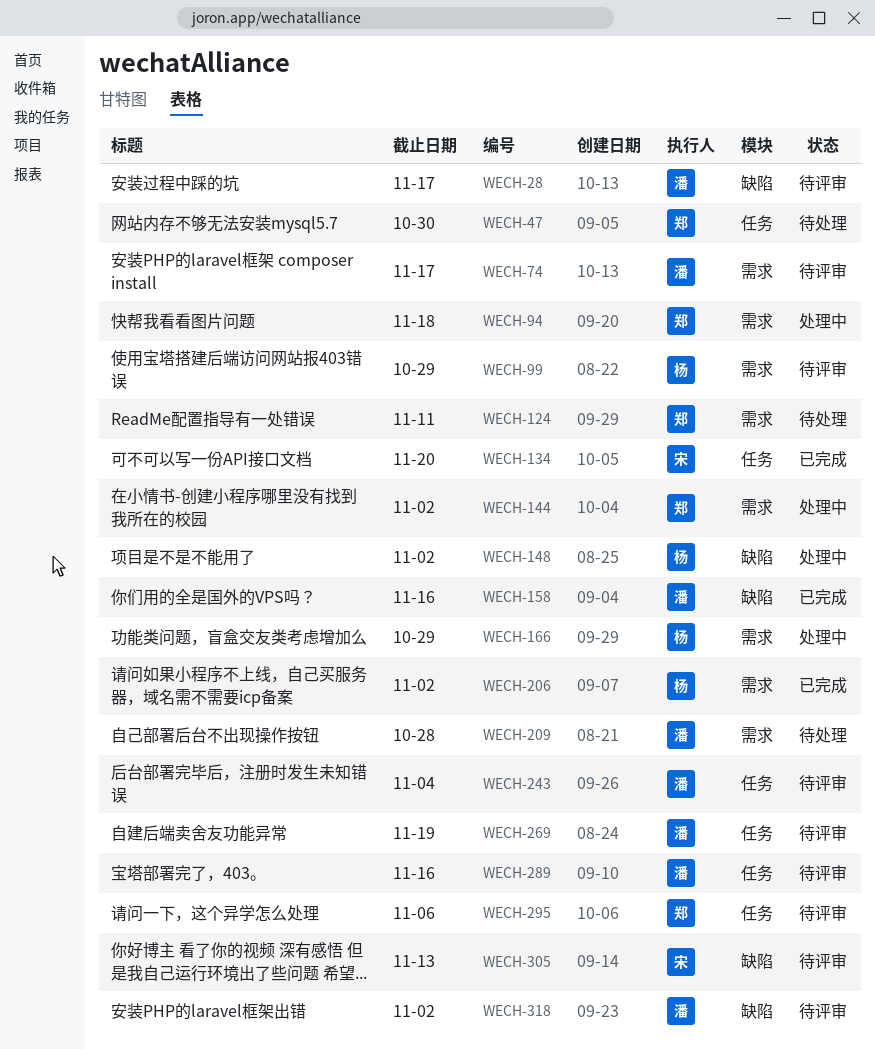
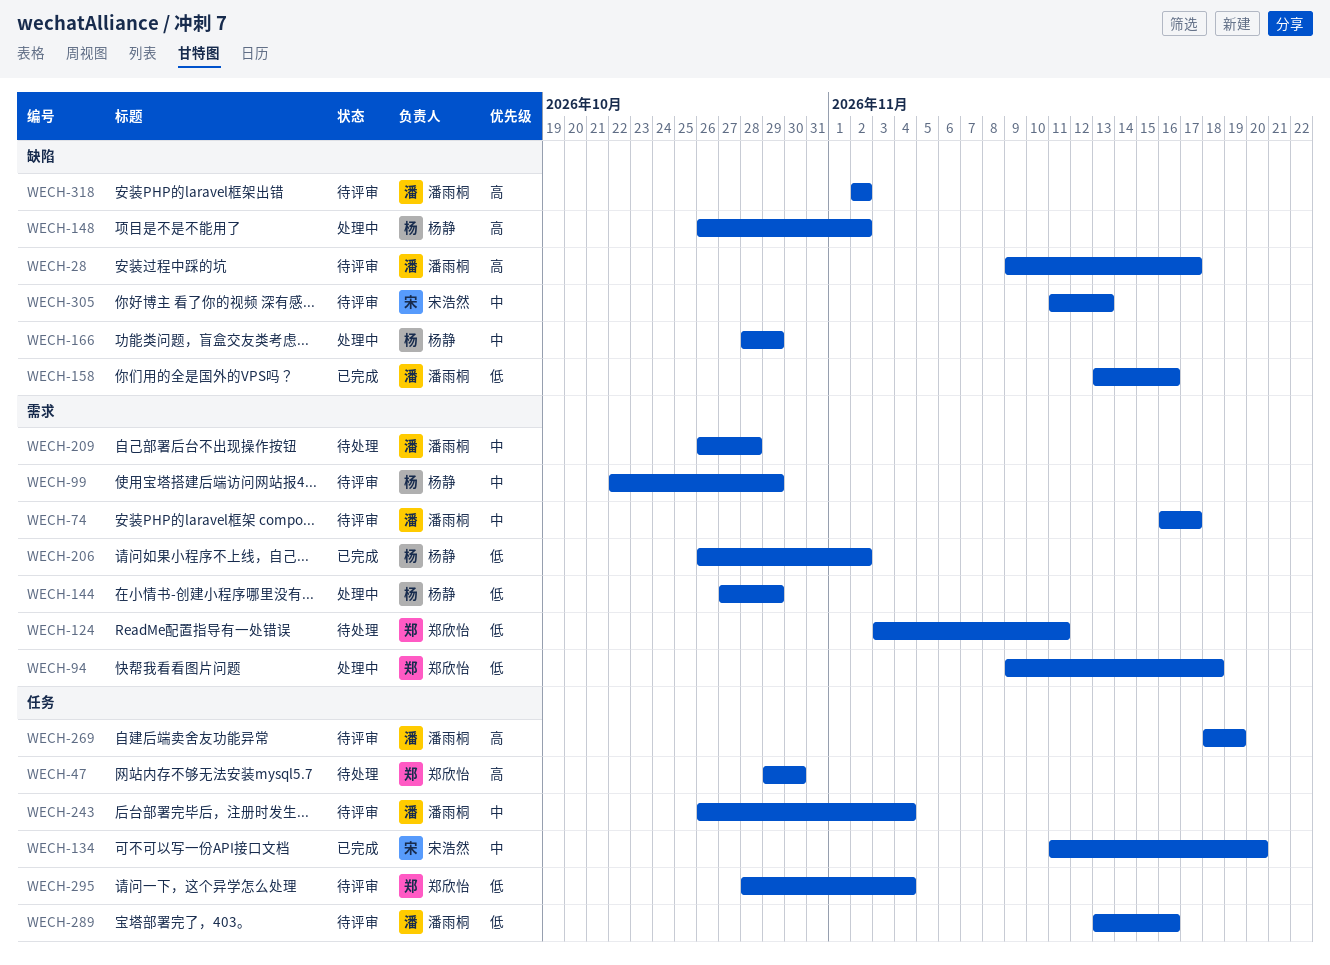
WECH-144, owner: 郑欣怡 -> 杨静
WECH-144, due: Nov 2 -> Oct 29
WECH-166, label: 需求 -> 缺陷
WECH-295, due: Nov 6 -> Nov 4

